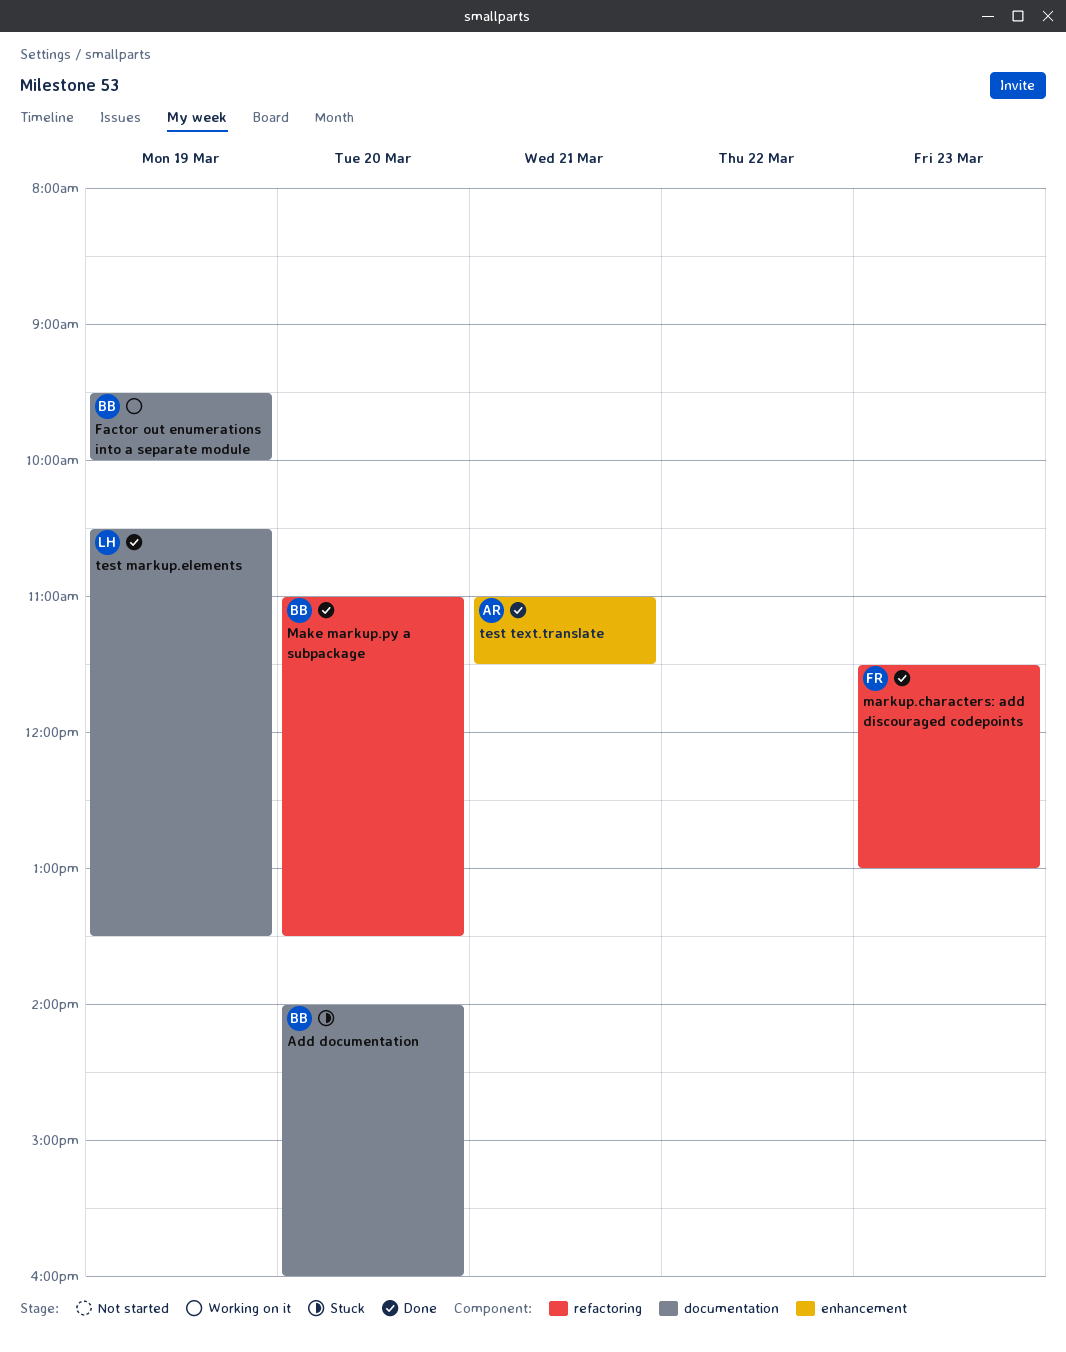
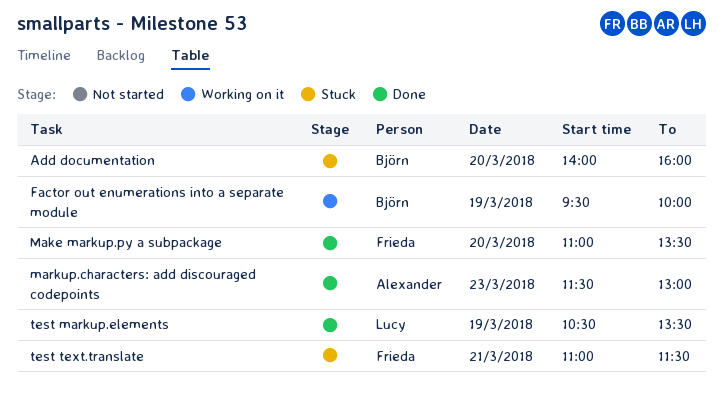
Make markup.py a subpackage, owner: Björn -> Frieda
markup.characters: add discouraged codepoints, owner: Frieda -> Alexander
test text.translate, status: Done -> Stuck
test text.translate, owner: Alexander -> Frieda

